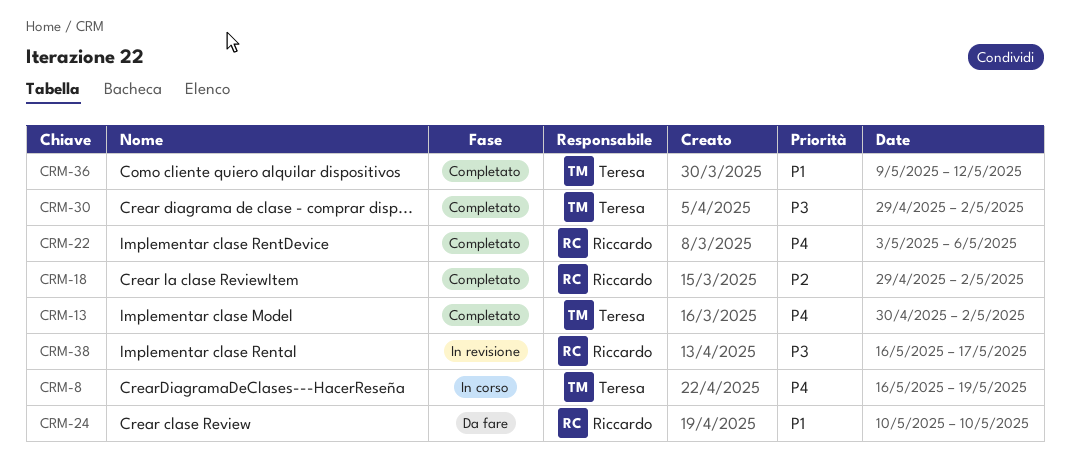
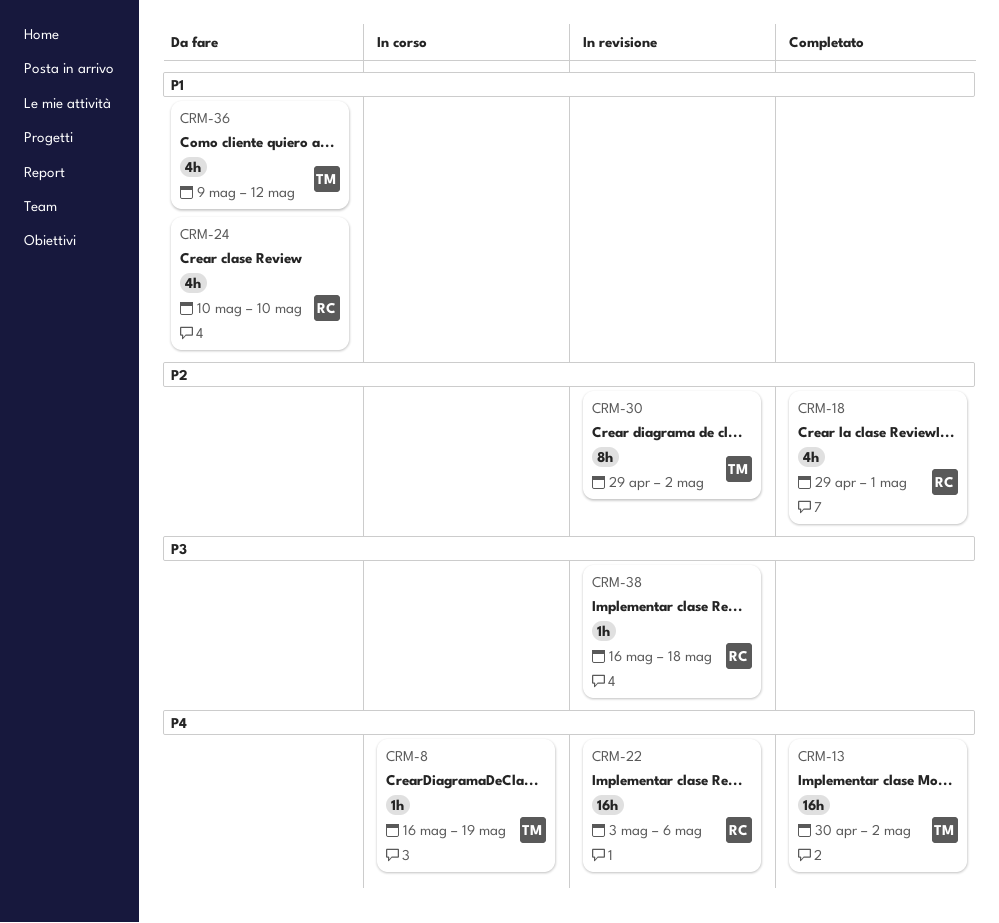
CRM-18, due: May 2 -> May 1
CRM-22, status: Completato -> In revisione
CRM-30, status: Completato -> In revisione
CRM-30, priority: P3 -> P2
CRM-36, status: Completato -> Da fare
CRM-38, due: May 17 -> May 18

